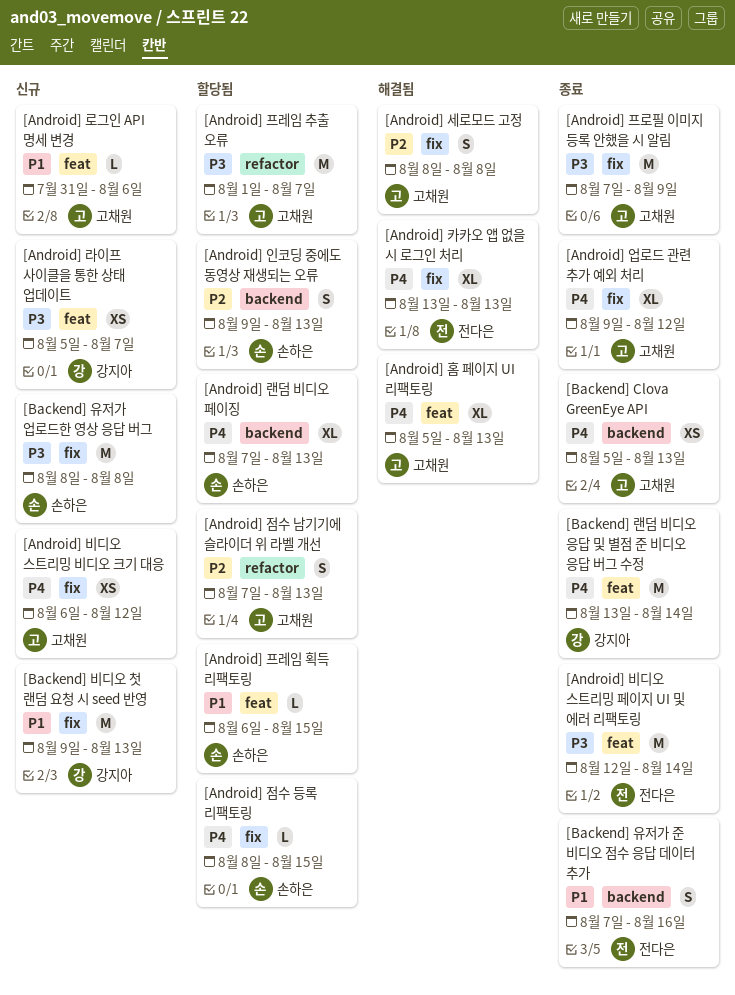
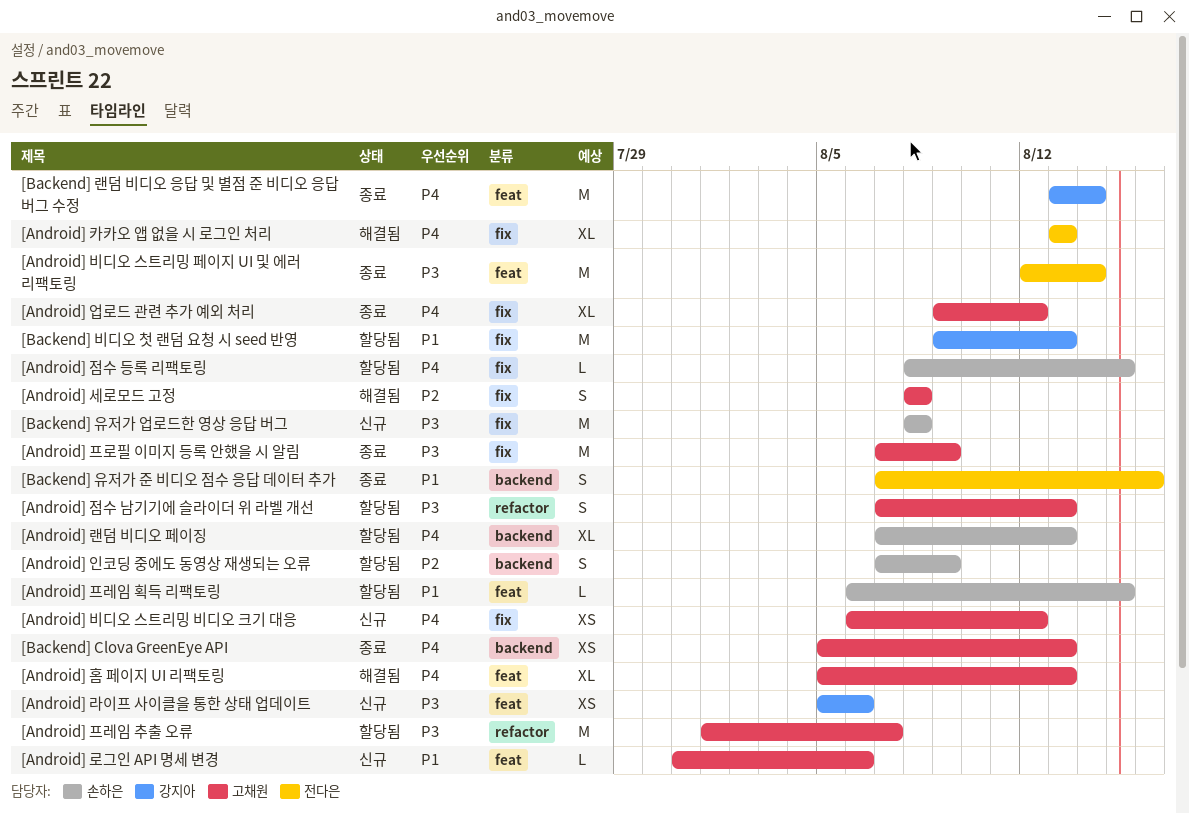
[Android] 라이프 사이클을 통한 상태 업데이트, due: Aug 7 -> Aug 6
[Android] 인코딩 중에도 동영상 재생되는 오류, start: Aug 9 -> Aug 7
[Android] 인코딩 중에도 동영상 재생되는 오류, due: Aug 13 -> Aug 9
[Android] 점수 남기기에 슬라이더 위 라벨 개선, priority: P2 -> P3
[Backend] 비디오 첫 랜덤 요청 시 seed 반영, status: 신규 -> 할당됨

